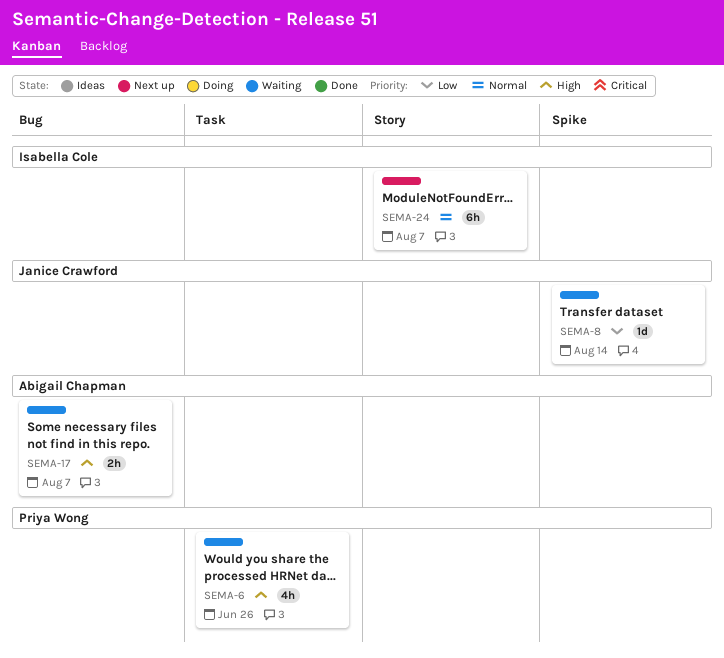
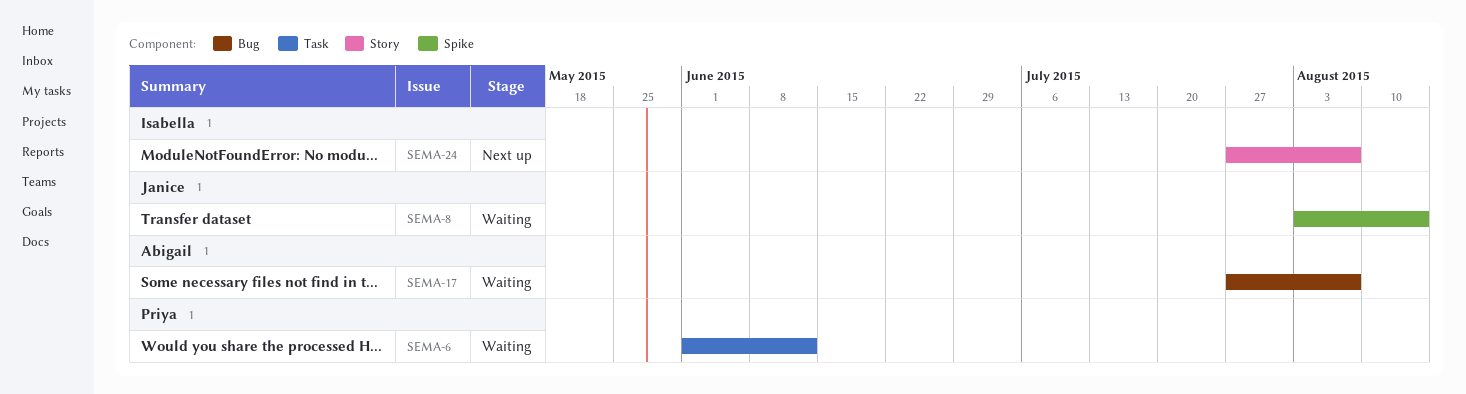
SEMA-6, due: Jun 26 -> Jun 12

